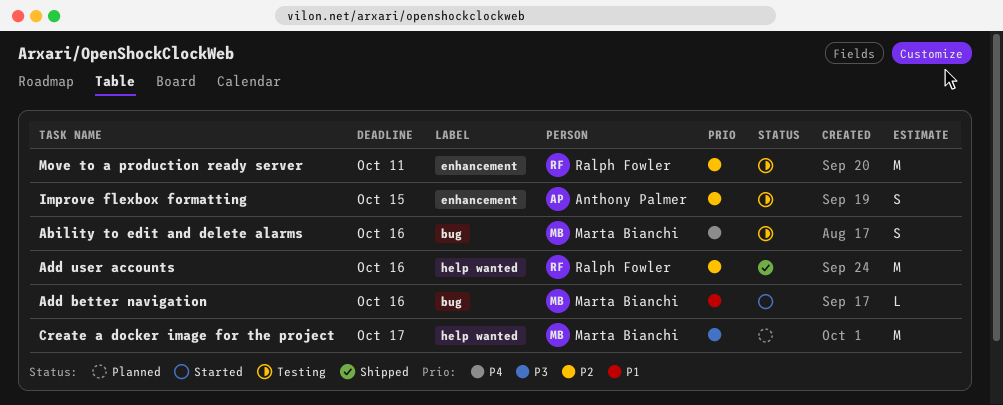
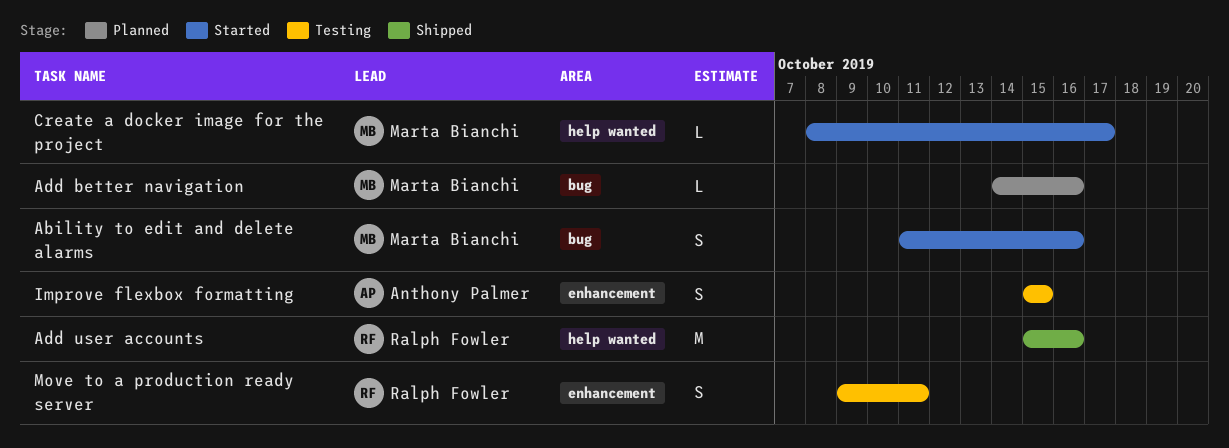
Ability to edit and delete alarms, status: Testing -> Started
Add better navigation, status: Started -> Planned
Create a docker image for the project, status: Planned -> Started
Create a docker image for the project, estimate: M -> L
Move to a production ready server, estimate: M -> S

